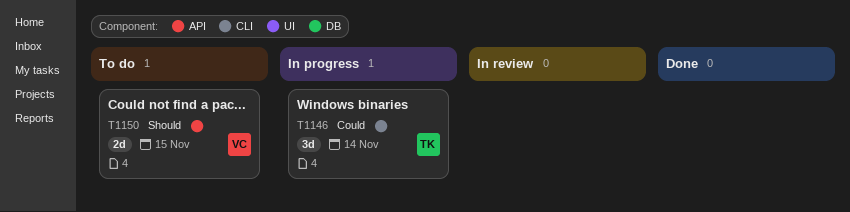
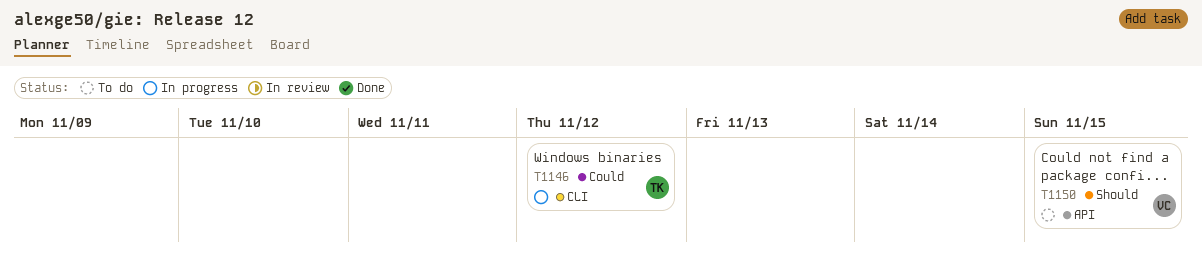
T1146, due: Nov 14 -> Nov 12

